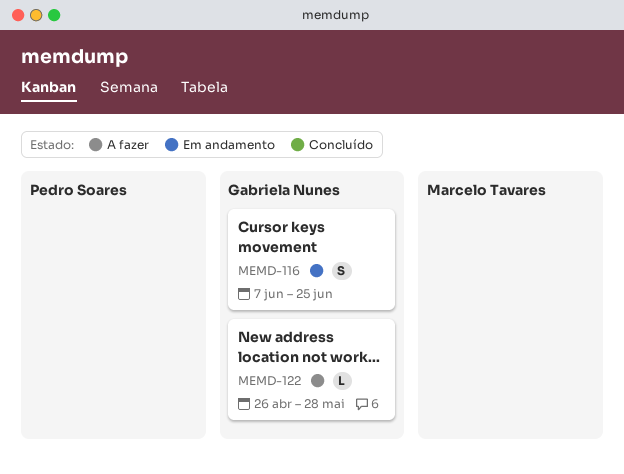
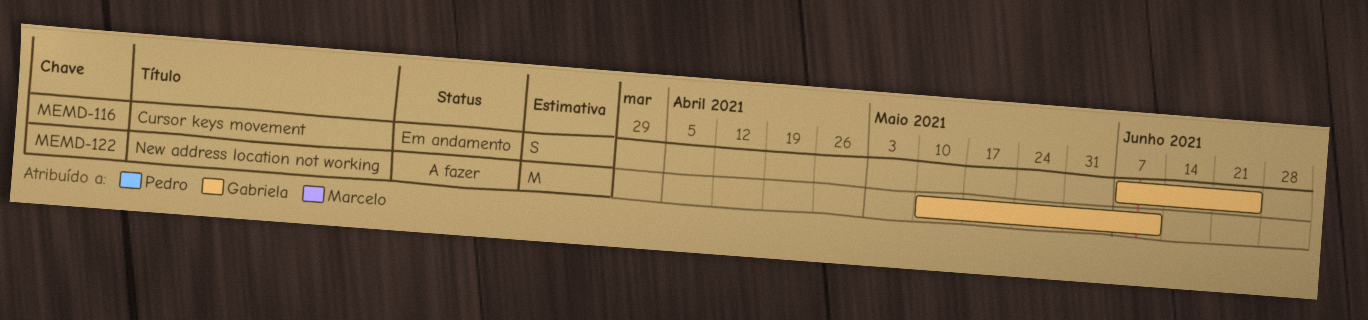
MEMD-122, estimate: L -> M
MEMD-122, start: Apr 26 -> May 10
MEMD-122, due: May 28 -> Jun 11

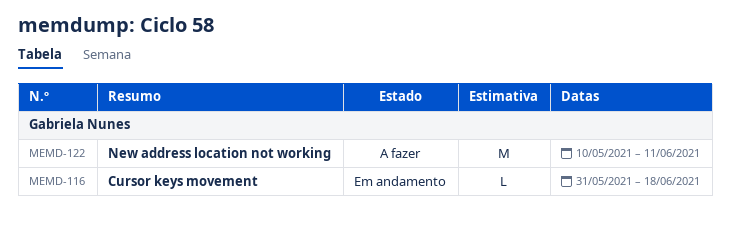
MEMD-116, estimate: S -> L
MEMD-116, start: Jun 7 -> May 31
MEMD-116, due: Jun 25 -> Jun 18

